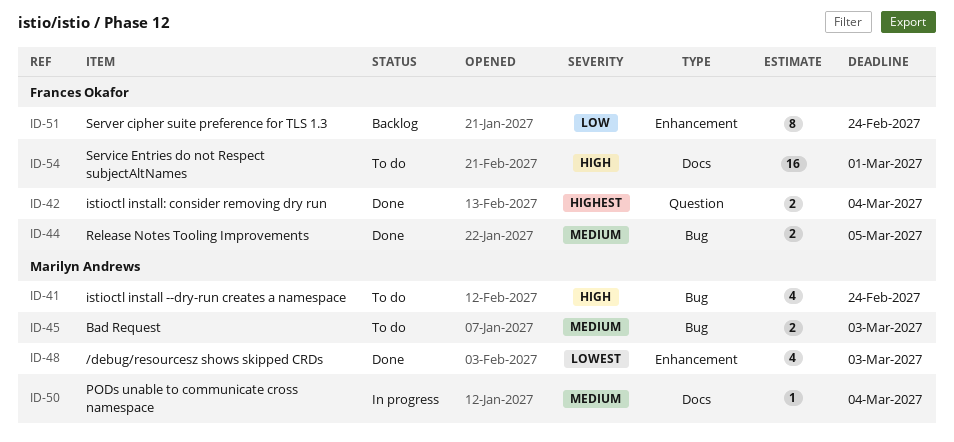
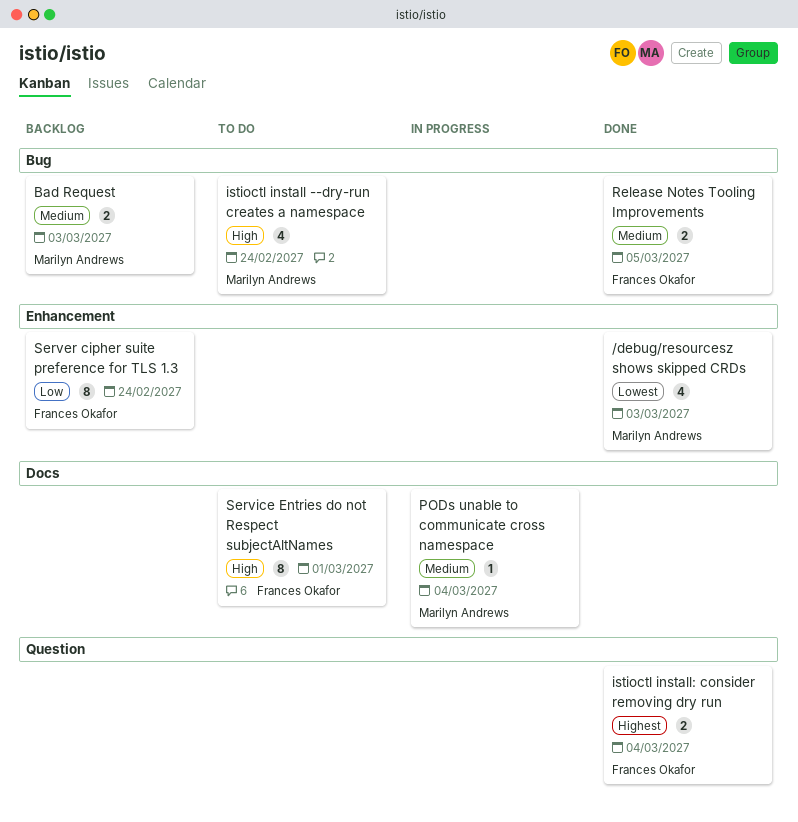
Bad Request, status: To do -> Backlog
Service Entries do not Respect subjectAltNames, estimate: 16 -> 8

